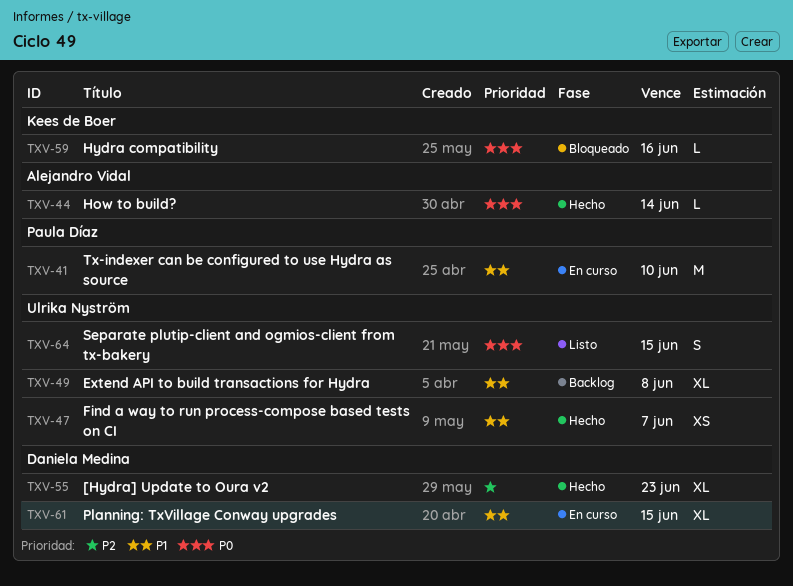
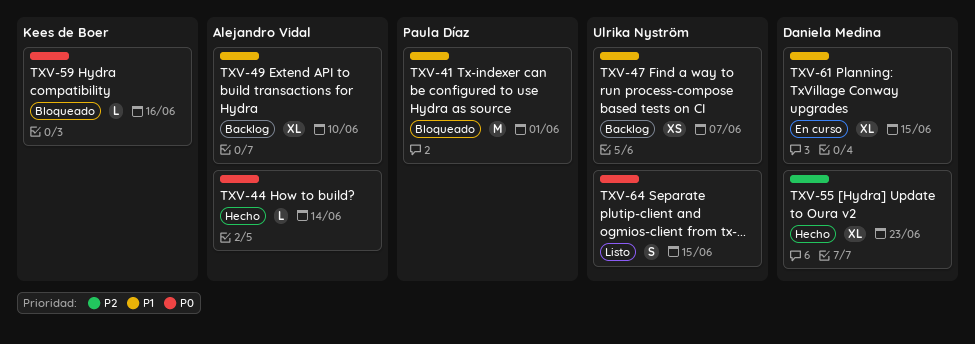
TXV-41, status: En curso -> Bloqueado
TXV-41, due: Jun 10 -> Jun 1
TXV-47, status: Hecho -> Backlog
TXV-49, owner: Ulrika Nyström -> Alejandro Vidal
TXV-49, due: Jun 8 -> Jun 10

